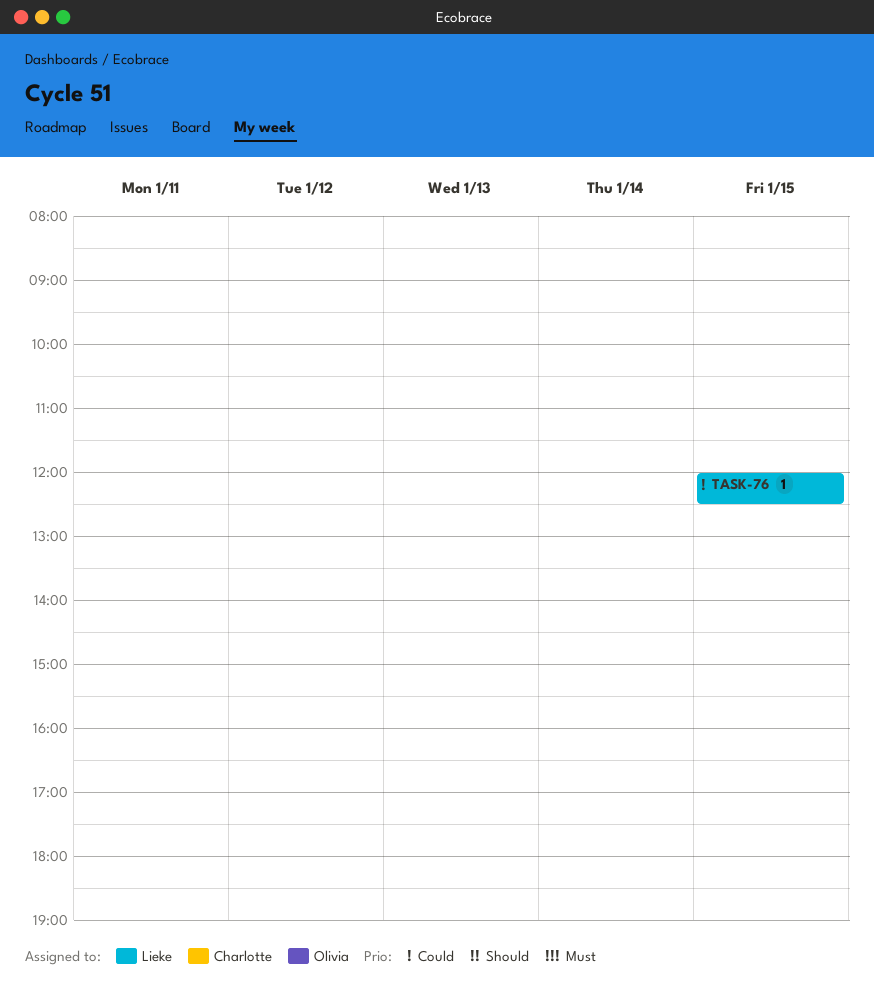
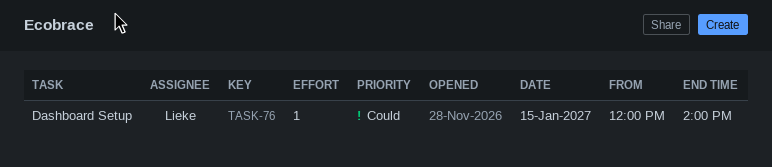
TASK-76, ends: 12:30 -> 14:00

